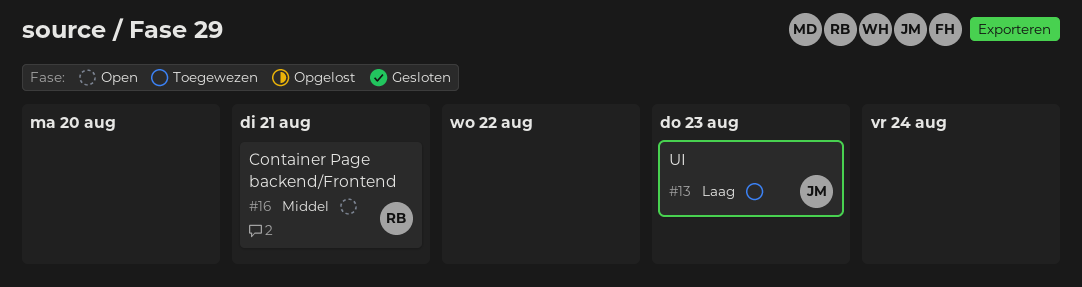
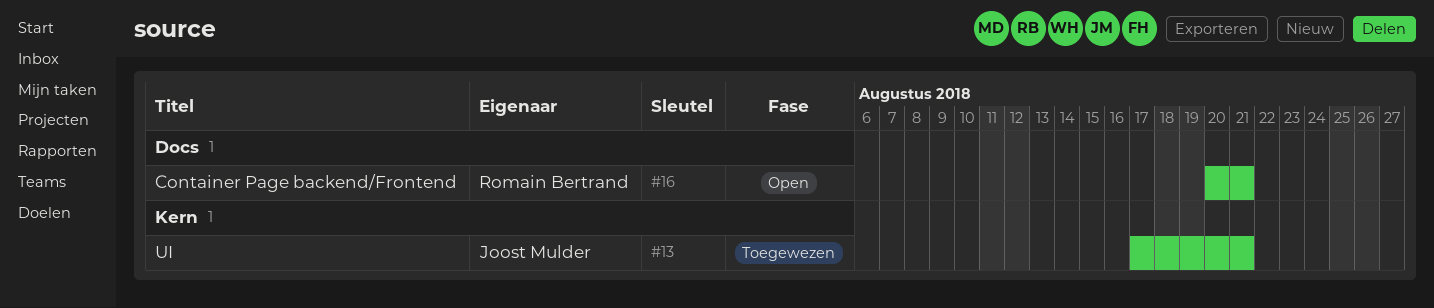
#13, due: Aug 23 -> Aug 21

